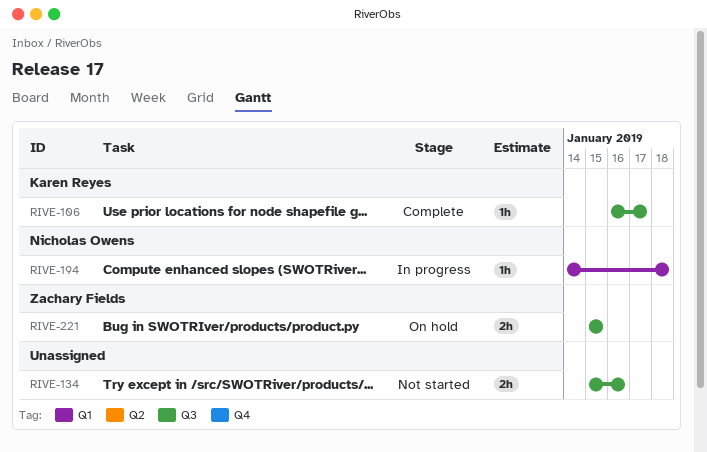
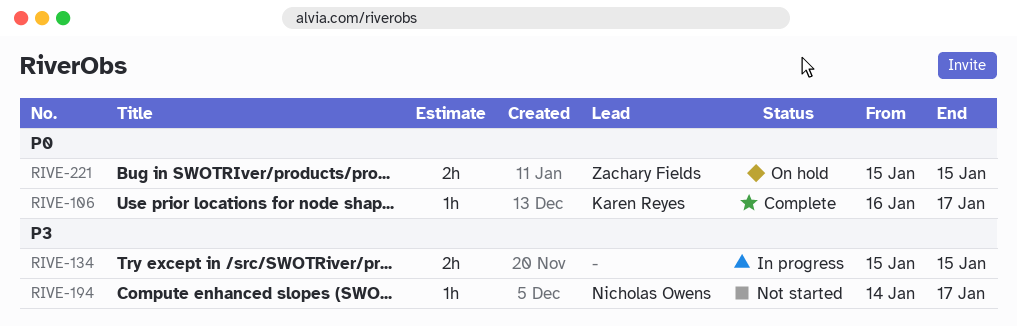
RIVE-134, status: Not started -> In progress
RIVE-134, due: Jan 16 -> Jan 15
RIVE-194, status: In progress -> Not started
RIVE-194, due: Jan 18 -> Jan 17

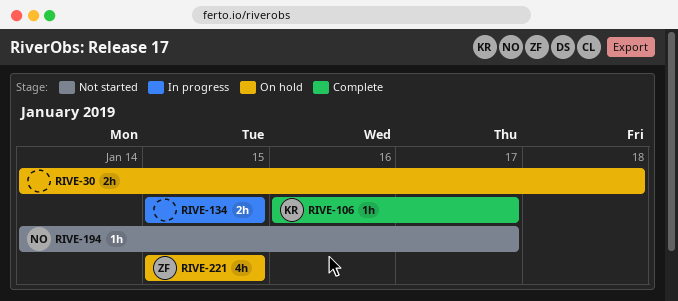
RIVE-30: none -> present
RIVE-221, estimate: 2h -> 4h

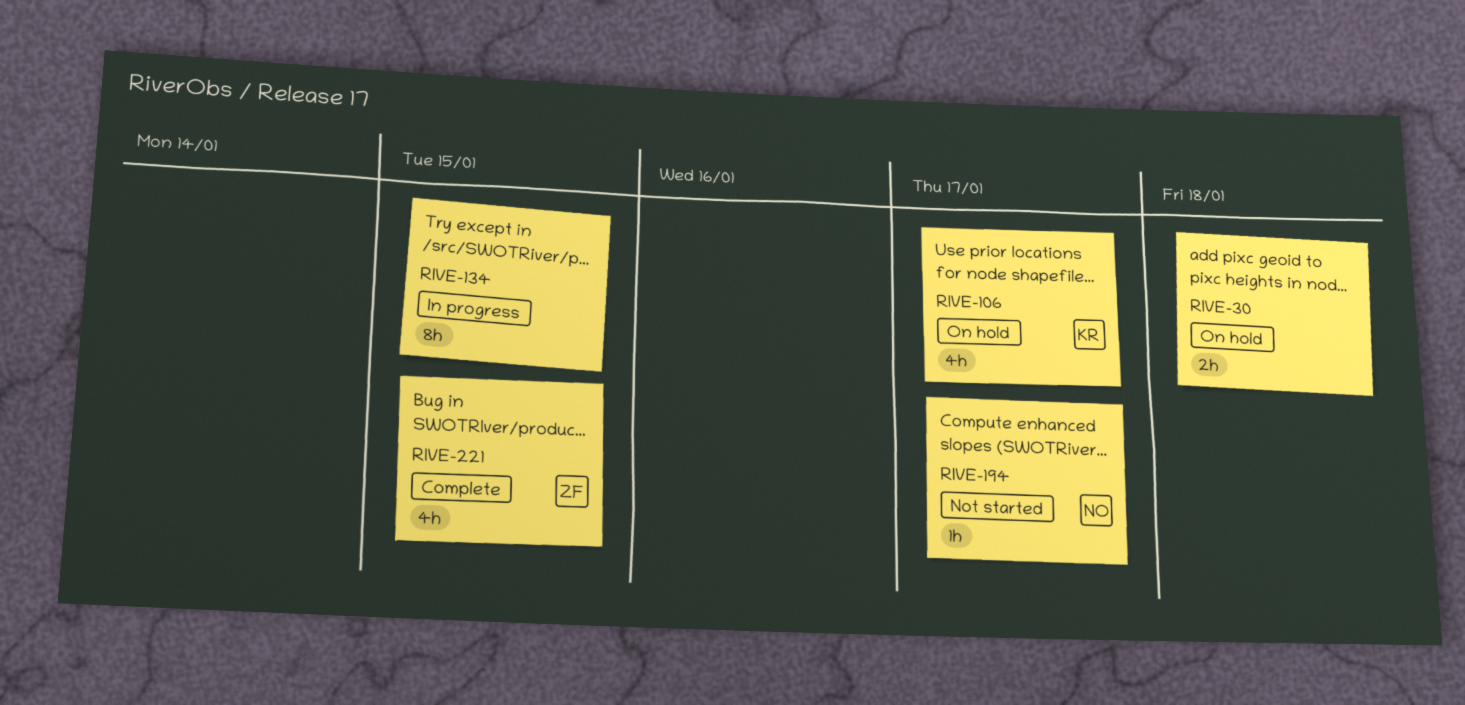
RIVE-106, status: Complete -> On hold
RIVE-106, estimate: 1h -> 4h
RIVE-134, estimate: 2h -> 8h
RIVE-221, status: On hold -> Complete

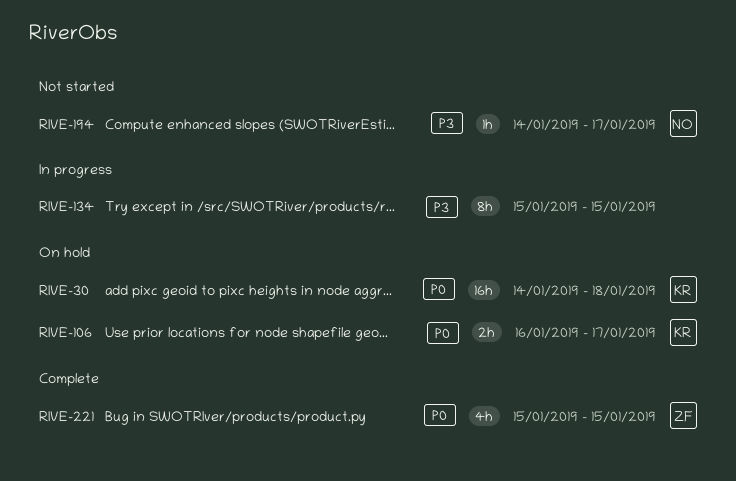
RIVE-30, owner: none -> KR
RIVE-30, estimate: 2h -> 16h
RIVE-106, estimate: 4h -> 2h

